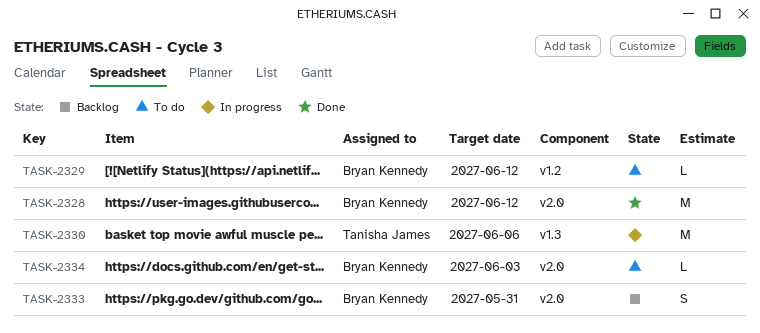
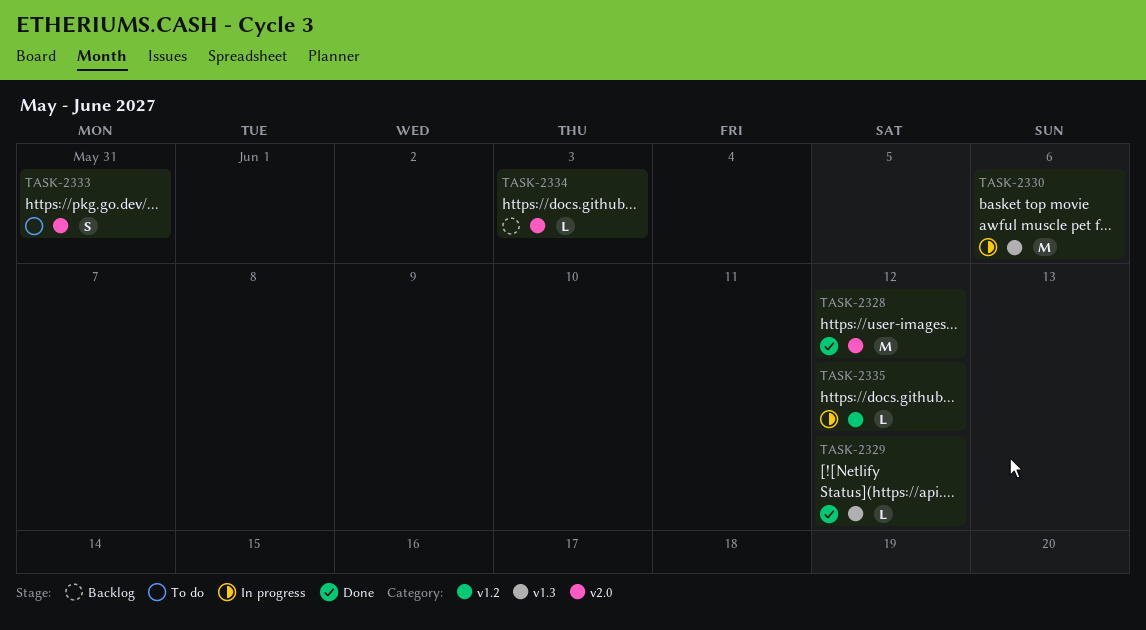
TASK-2329, status: To do -> Done
TASK-2329, label: v1.2 -> v1.3
TASK-2333, status: Backlog -> To do
TASK-2334, status: To do -> Backlog
TASK-2335: none -> present

